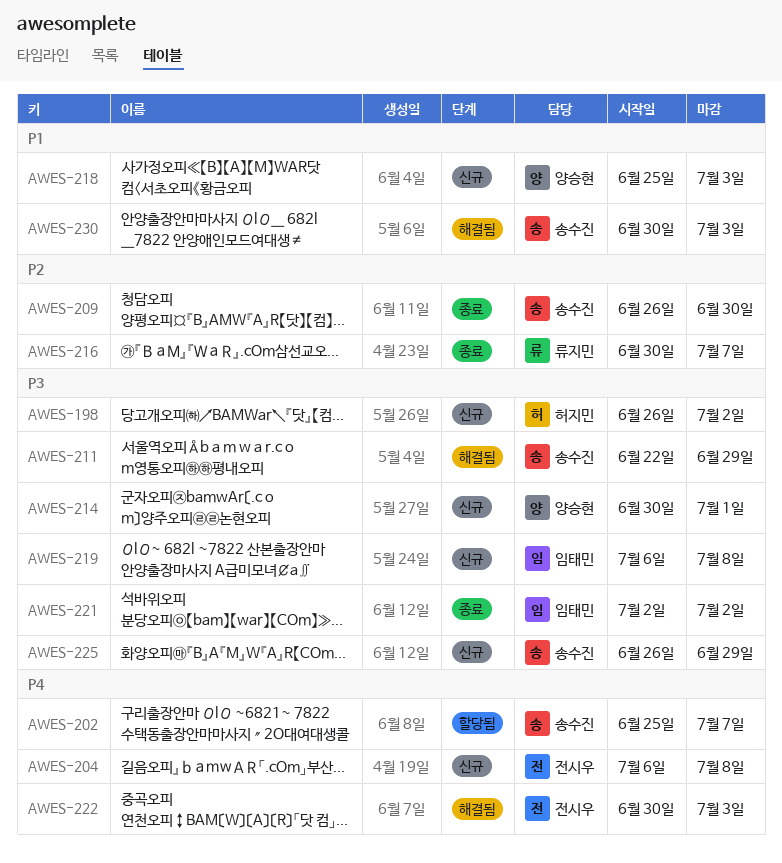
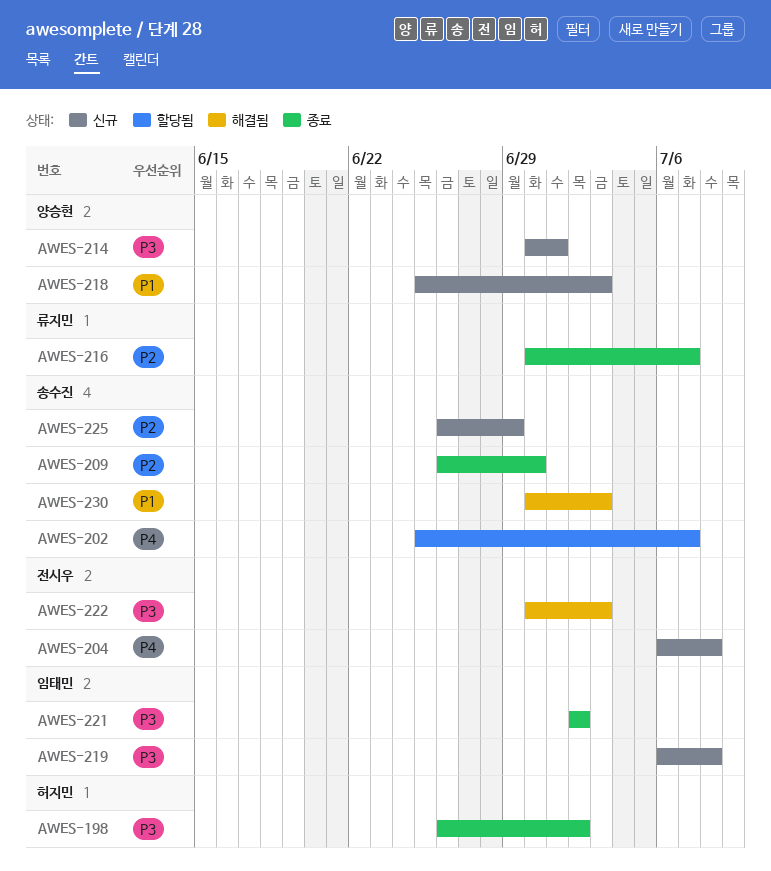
AWES-198, status: 신규 -> 종료
AWES-211: present -> none
AWES-222, priority: P4 -> P3
AWES-225, priority: P3 -> P2

